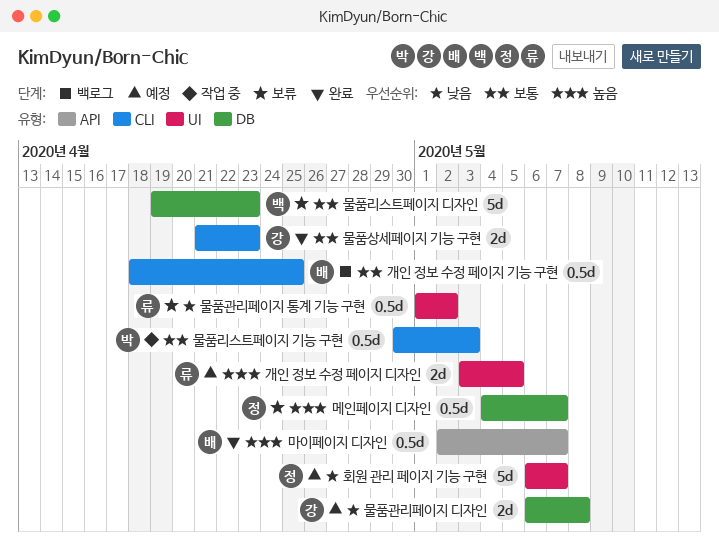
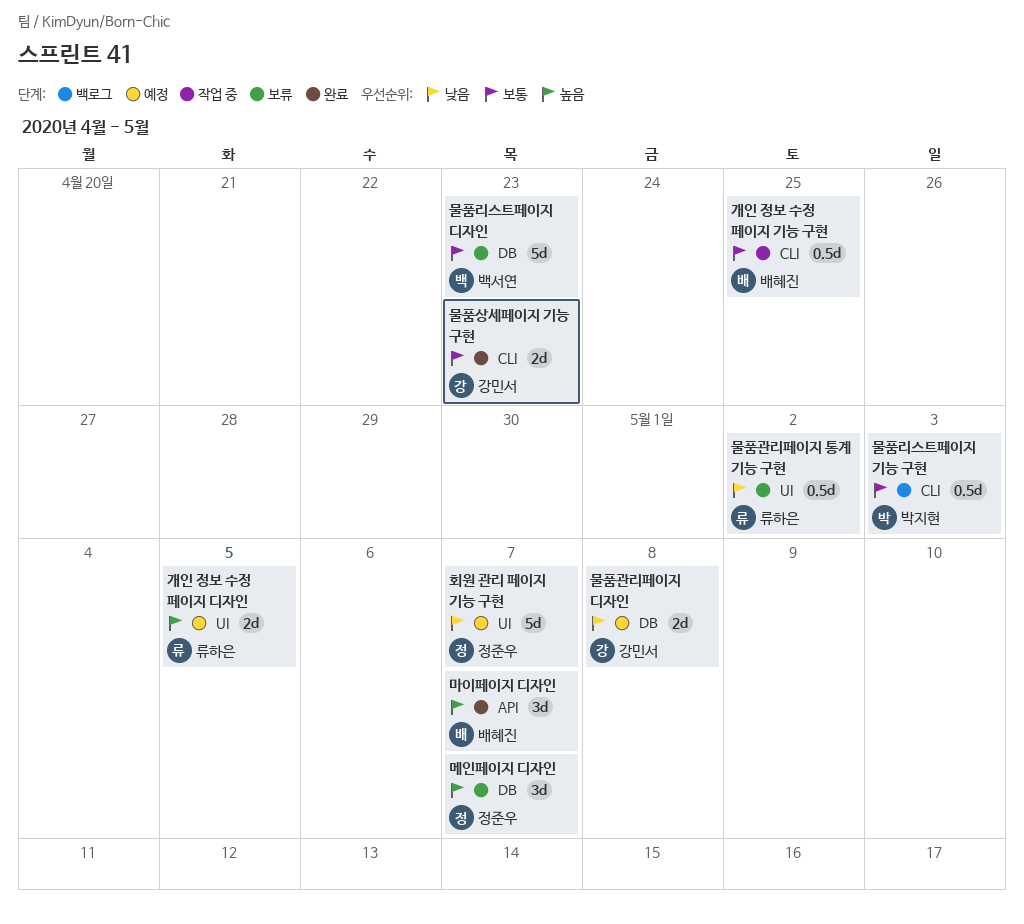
개인 정보 수정 페이지 기능 구현, status: 백로그 -> 작업 중
마이페이지 디자인, estimate: 0.5d -> 3d
메인페이지 디자인, estimate: 0.5d -> 3d
물품리스트페이지 기능 구현, status: 작업 중 -> 백로그

